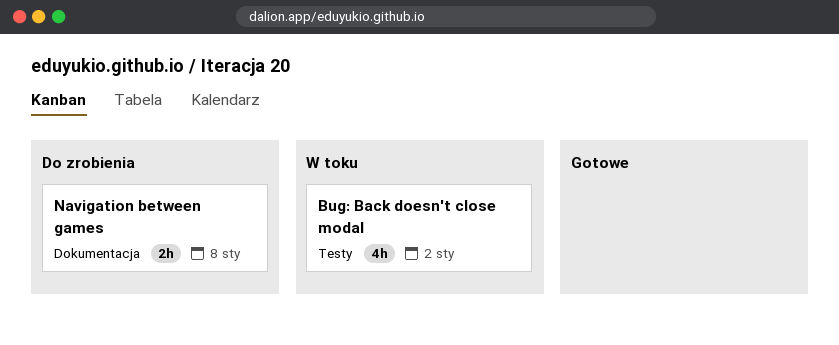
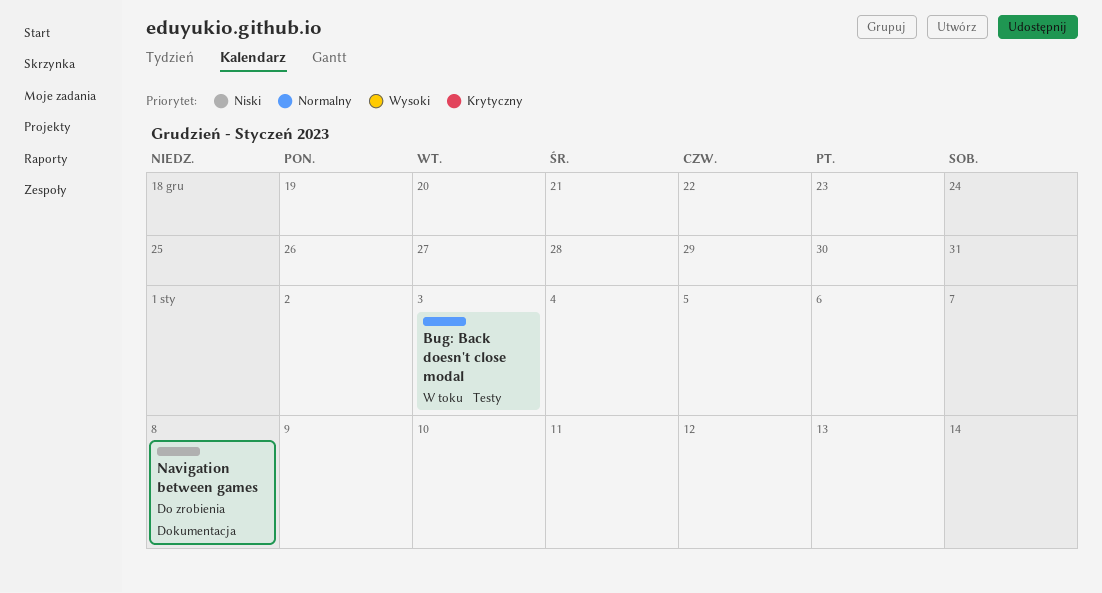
Bug: Back doesn't close modal, due: Jan 2 -> Jan 3

